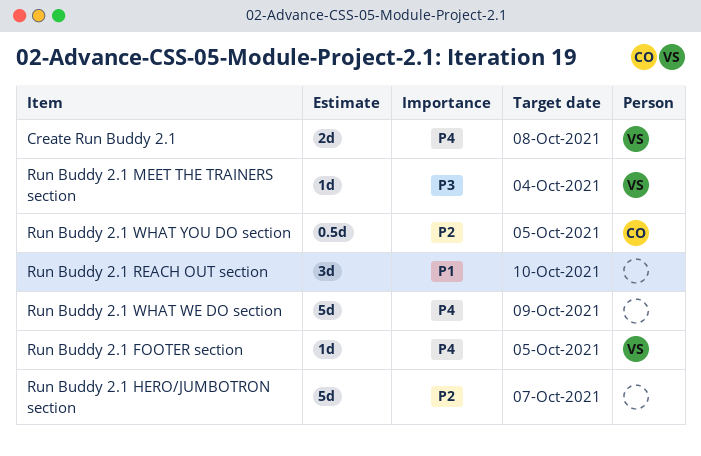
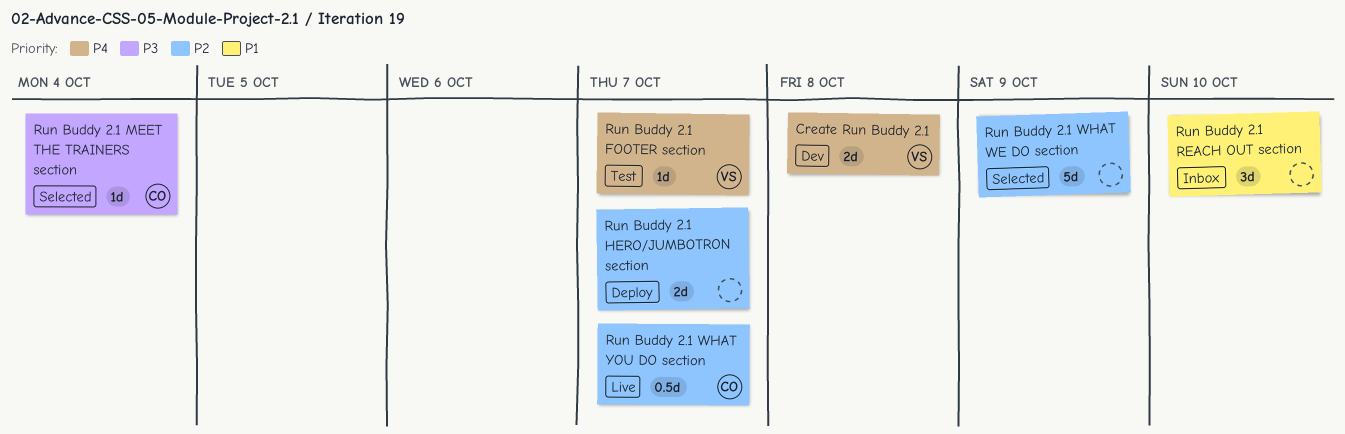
Run Buddy 2.1 FOOTER section, due: Oct 5 -> Oct 7
Run Buddy 2.1 HERO/JUMBOTRON section, estimate: 5d -> 2d
Run Buddy 2.1 MEET THE TRAINERS section, owner: VS -> CO
Run Buddy 2.1 WHAT WE DO section, priority: P4 -> P2
Run Buddy 2.1 WHAT YOU DO section, due: Oct 5 -> Oct 7

